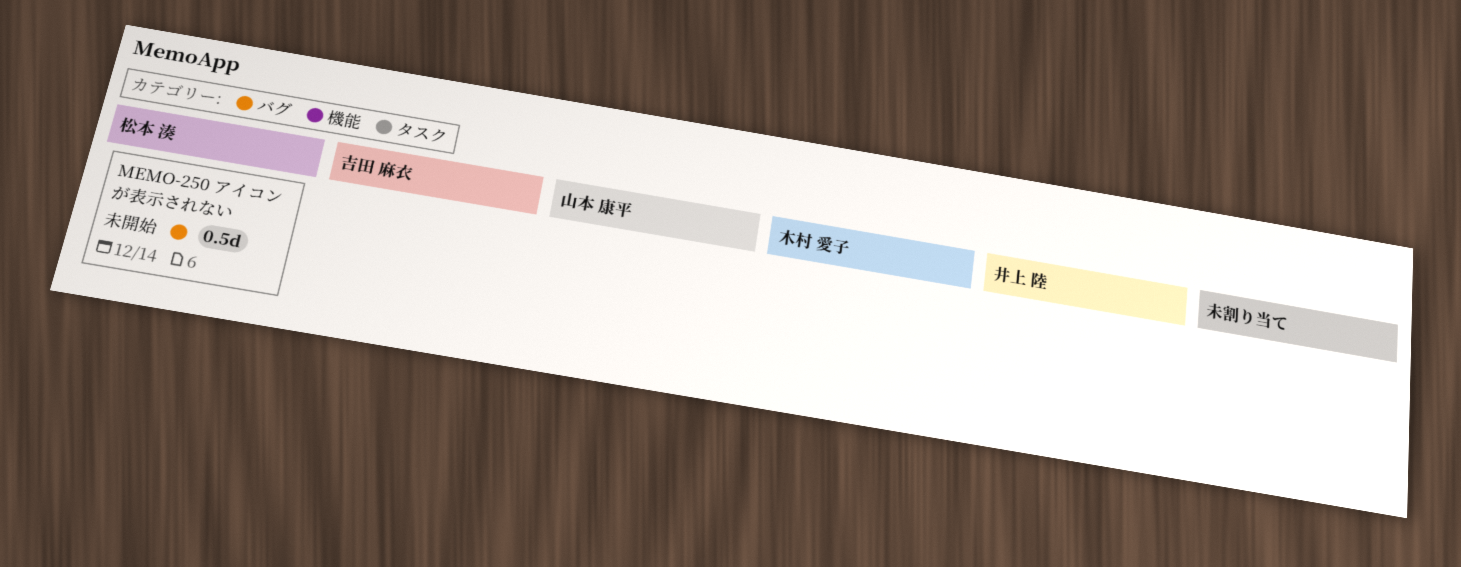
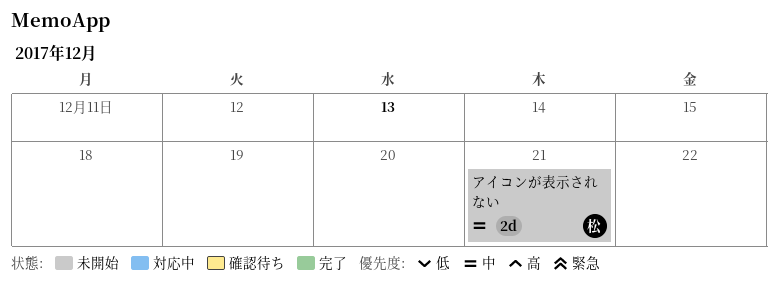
アイコンが表示されない, estimate: 0.5d -> 2d
アイコンが表示されない, due: Dec 14 -> Dec 21

